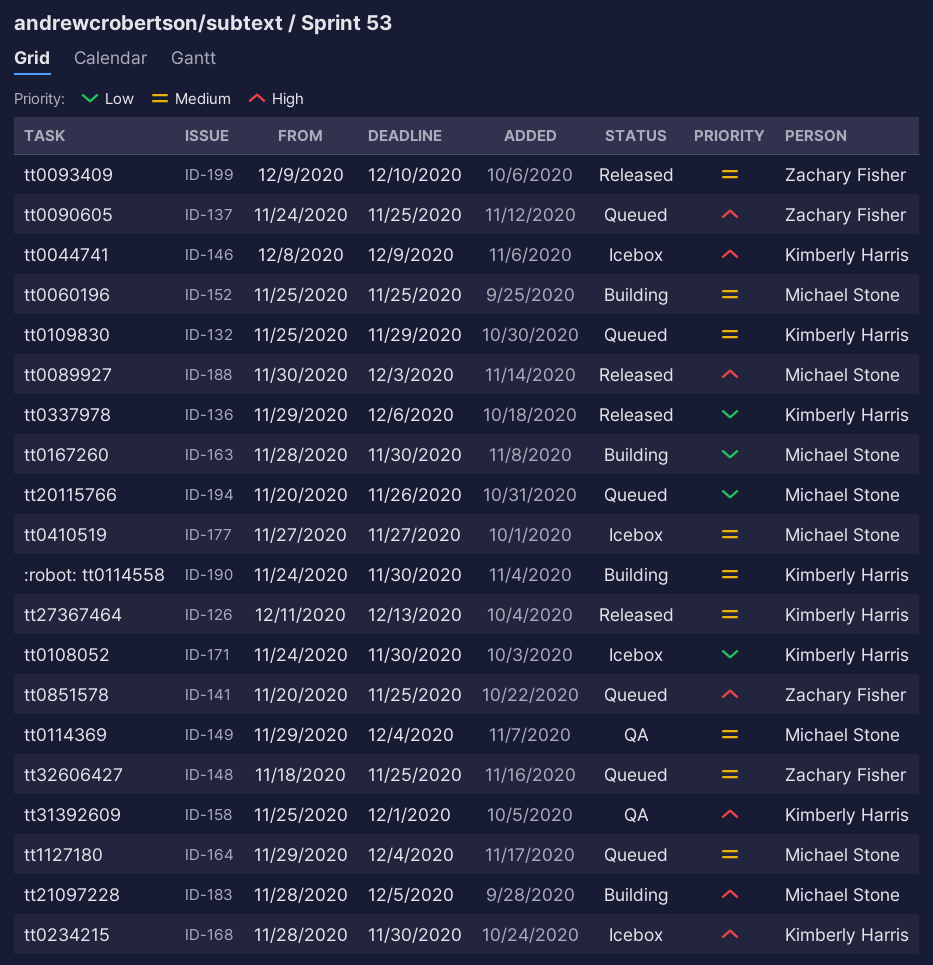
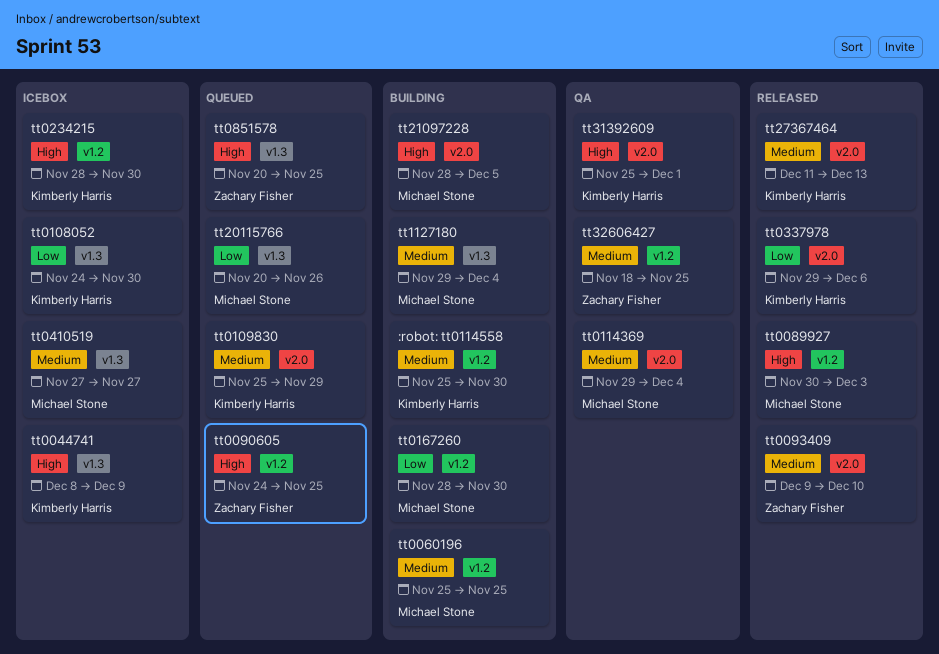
:robot: tt0114558, start: Nov 24 -> Nov 25
tt1127180, status: Queued -> Building
tt32606427, status: Queued -> QA

